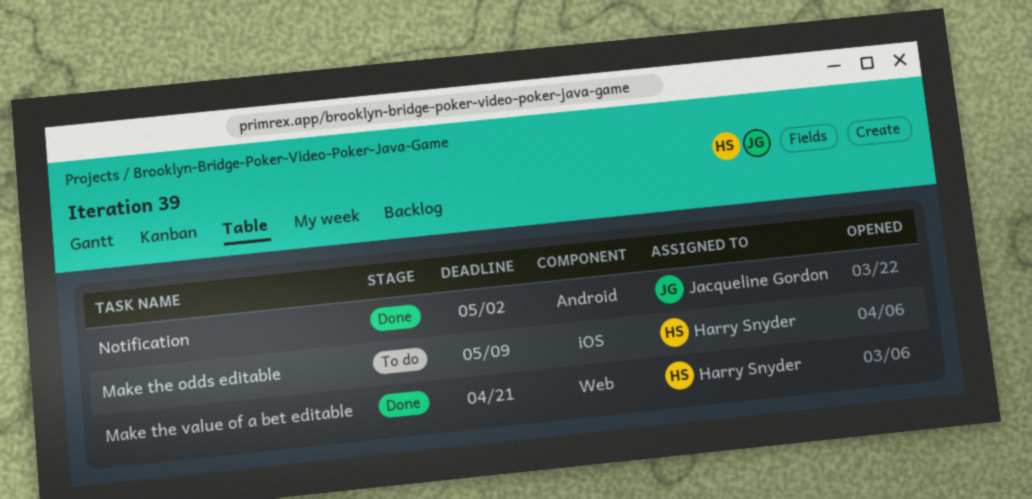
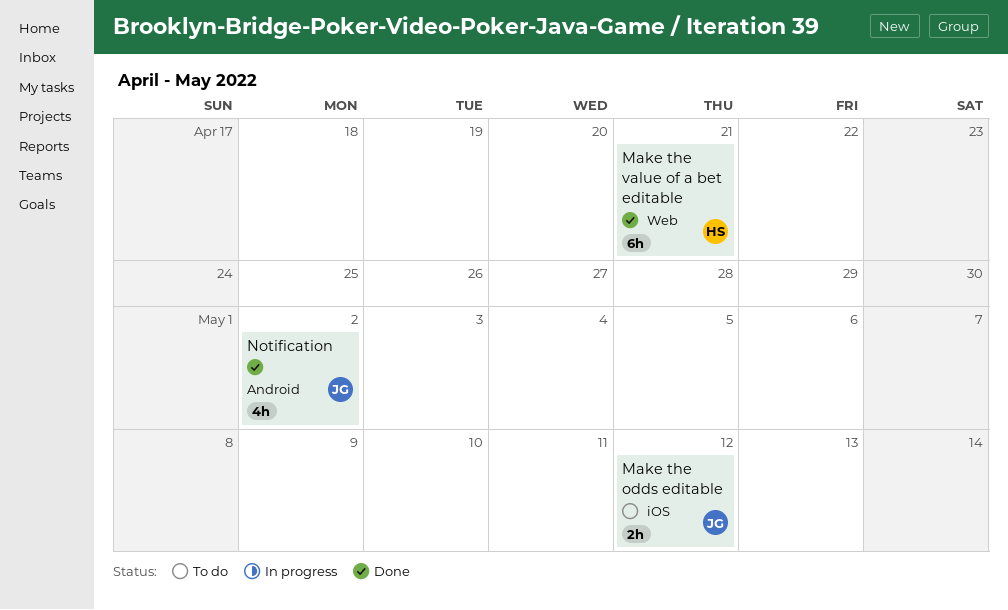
Make the odds editable, owner: Harry Snyder -> Jacqueline Gordon
Make the odds editable, due: May 9 -> May 12

